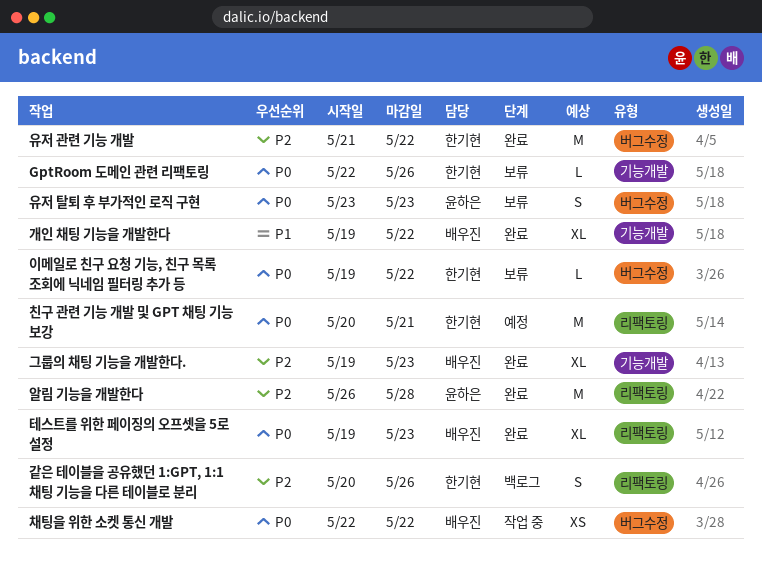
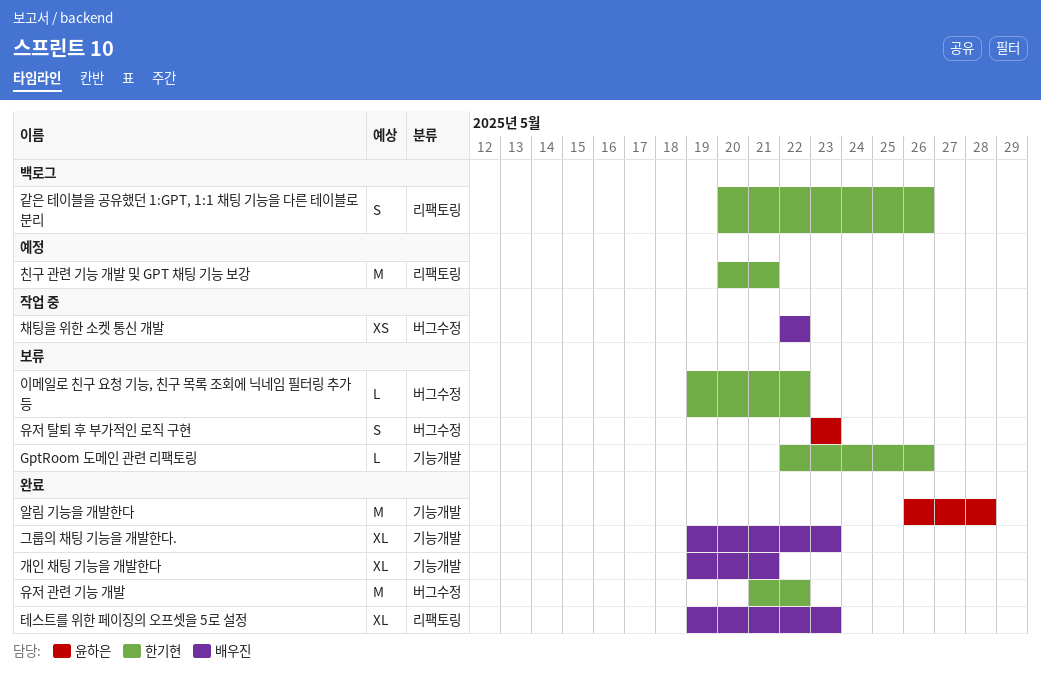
개인 채팅 기능을 개발한다, due: May 22 -> May 21
알림 기능을 개발한다, label: 리팩토링 -> 기능개발

